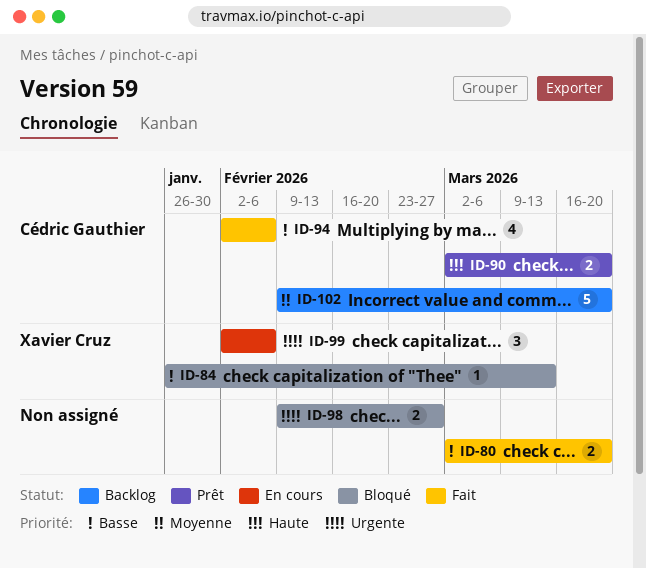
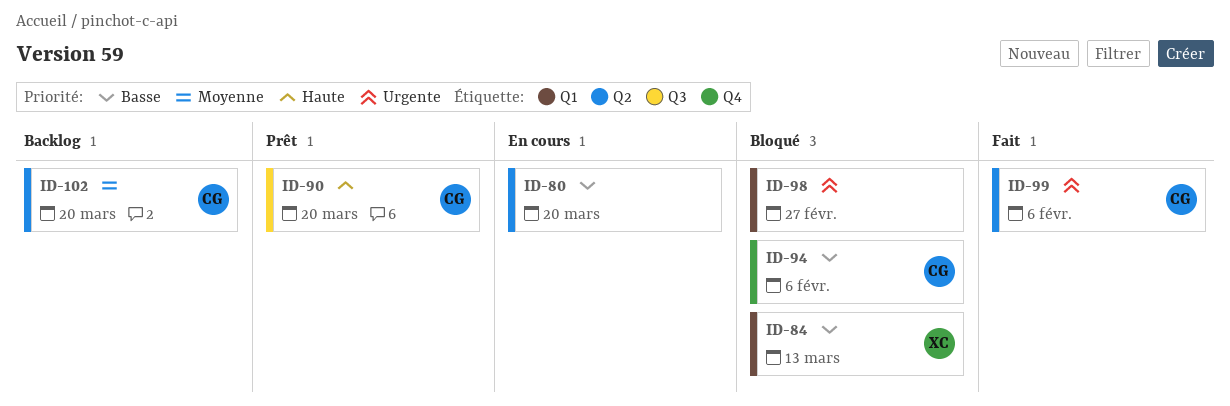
ID-80, status: Fait -> En cours
ID-94, status: Fait -> Bloqué
ID-99, status: En cours -> Fait
ID-99, owner: Xavier Cruz -> Cédric Gauthier

